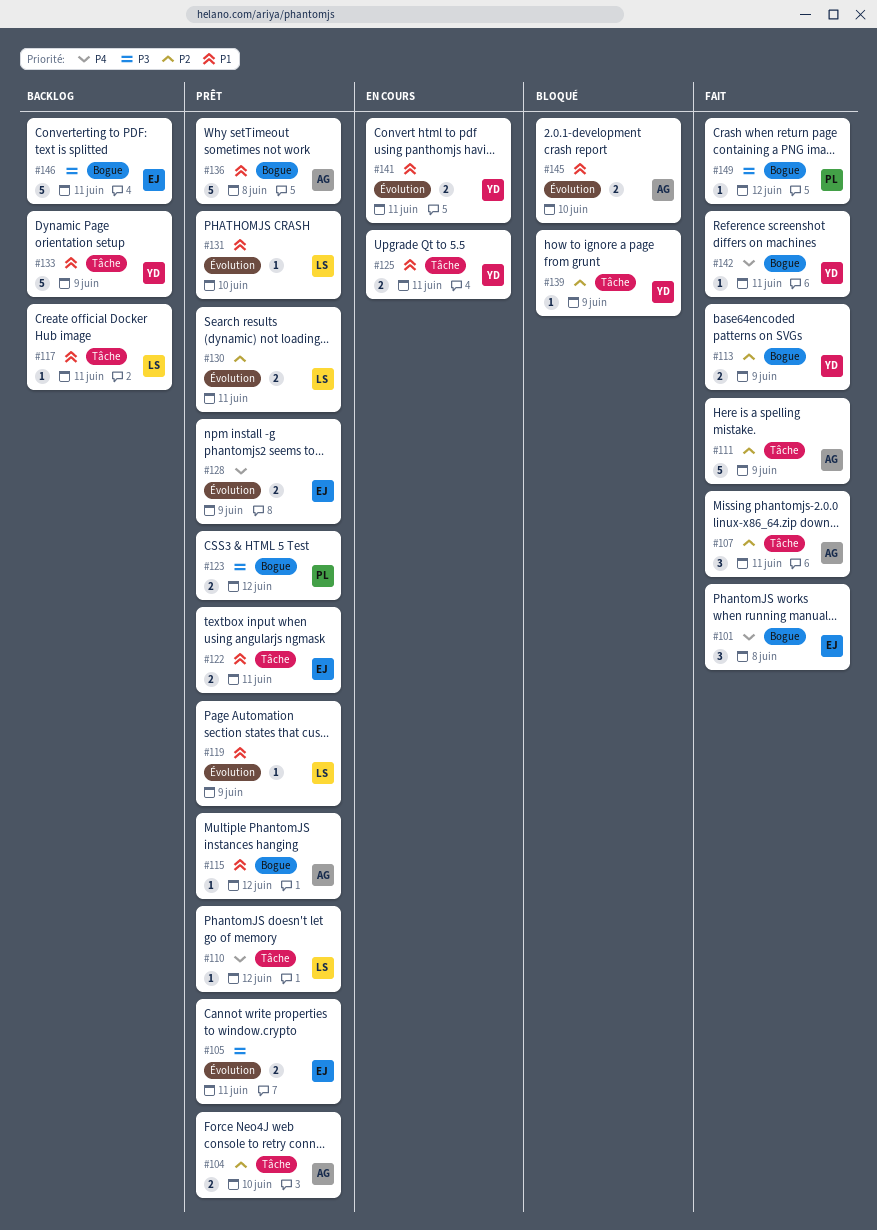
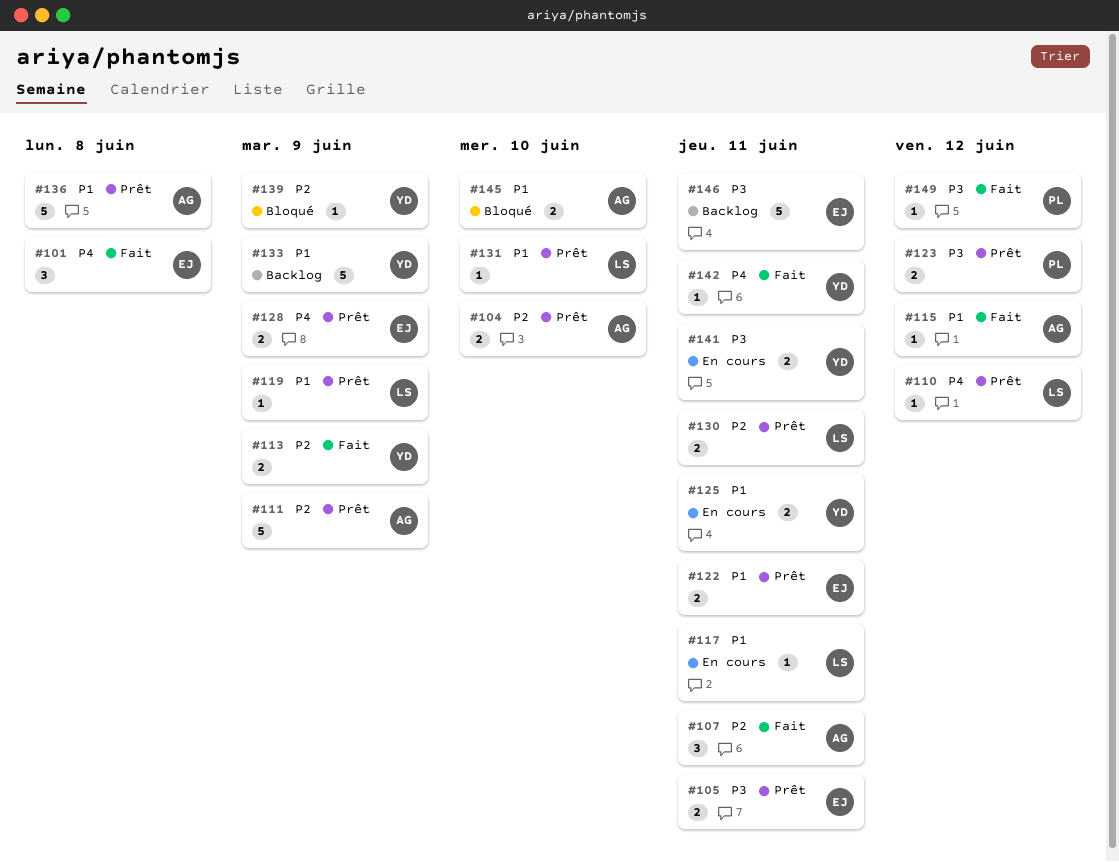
#111, status: Fait -> Prêt
#115, status: Prêt -> Fait
#117, status: Backlog -> En cours
#141, priority: P1 -> P3

